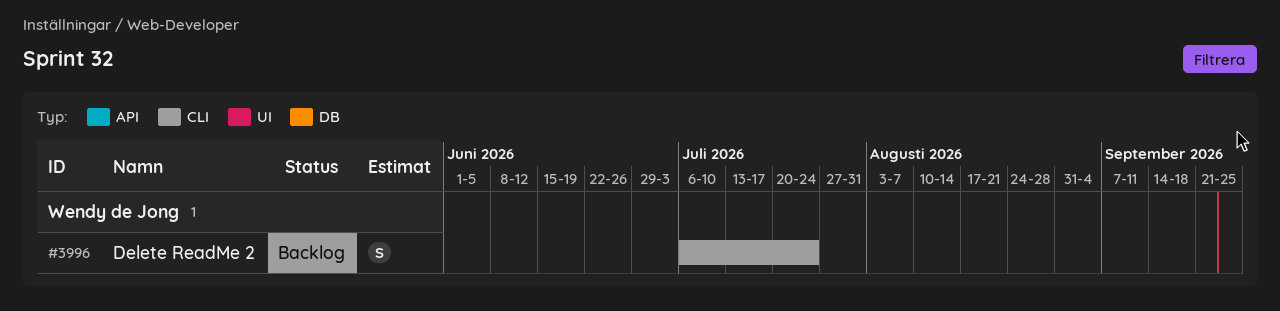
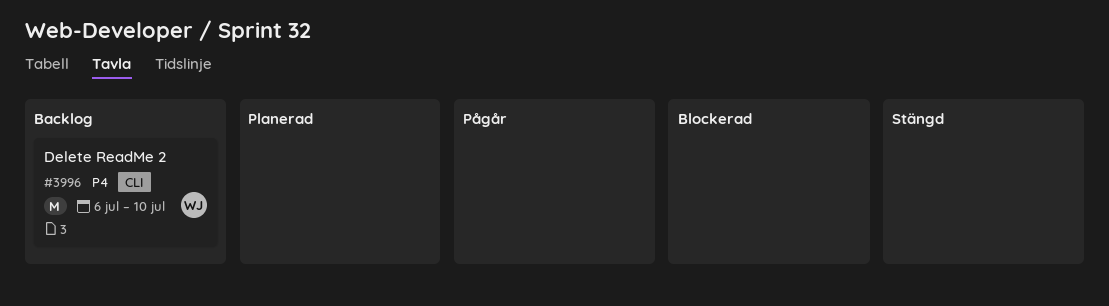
#3996, estimate: S -> M
#3996, due: Jul 24 -> Jul 10

